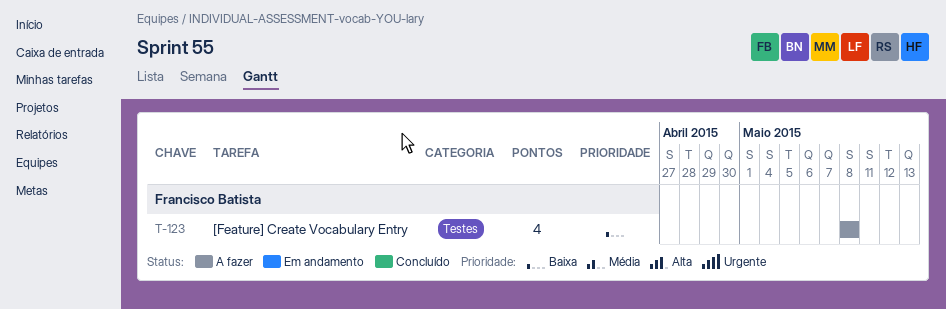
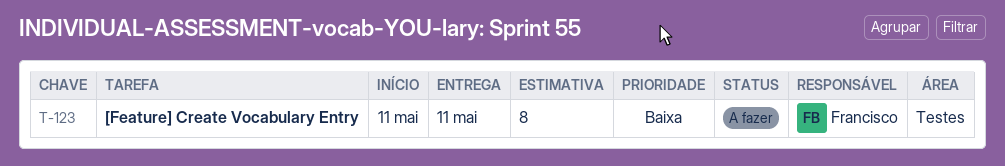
T-123, estimate: 4 -> 8
T-123, start: May 8 -> May 11
T-123, due: May 8 -> May 11

